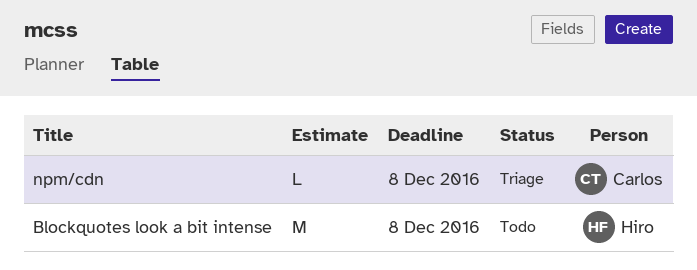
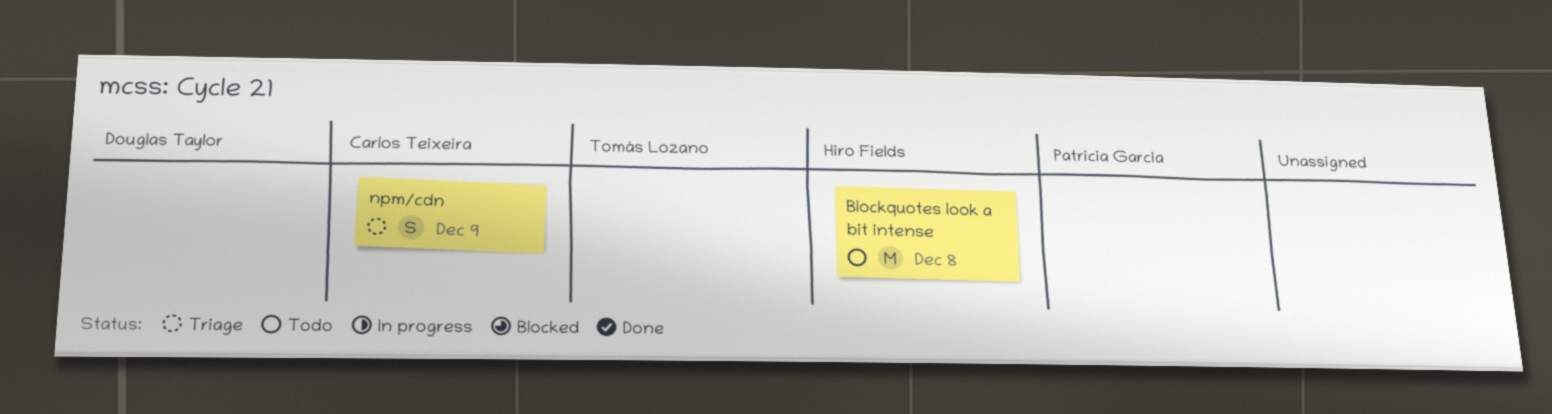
npm/cdn, estimate: L -> S
npm/cdn, due: Dec 8 -> Dec 9

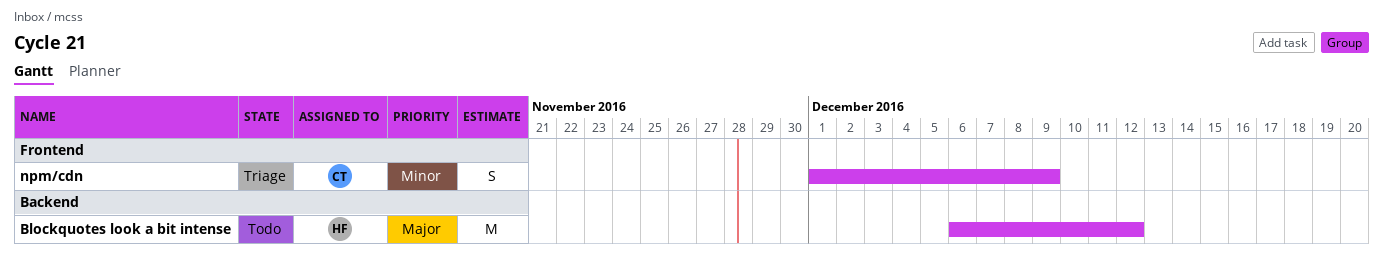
Blockquotes look a bit intense, due: Dec 8 -> Dec 12

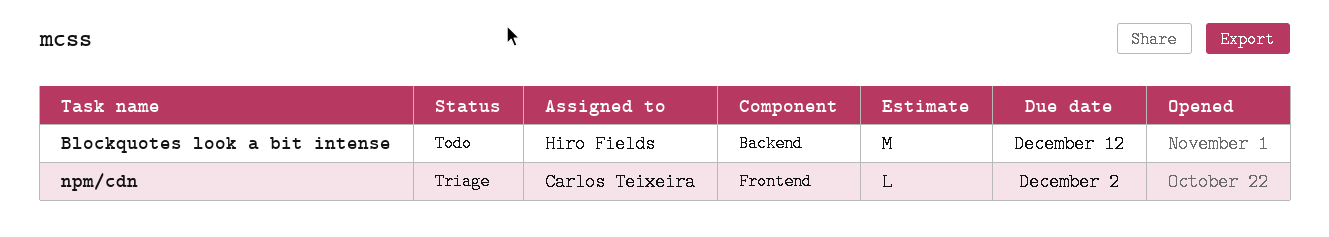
npm/cdn, estimate: S -> L
npm/cdn, due: Dec 9 -> Dec 2

